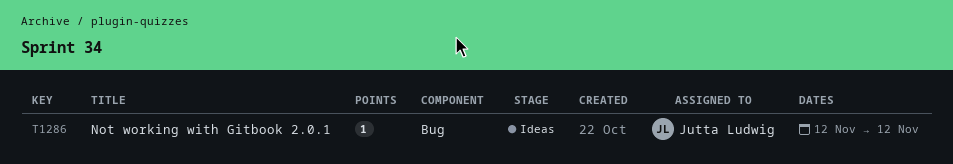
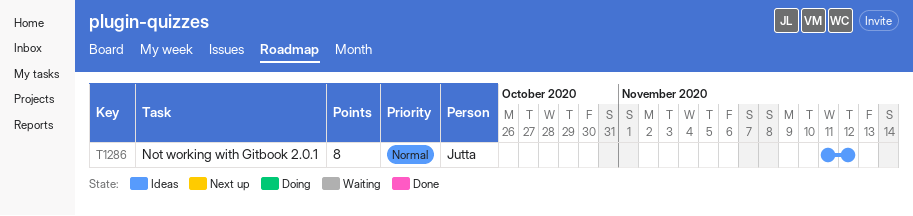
T1286, estimate: 1 -> 8
T1286, start: Nov 12 -> Nov 11

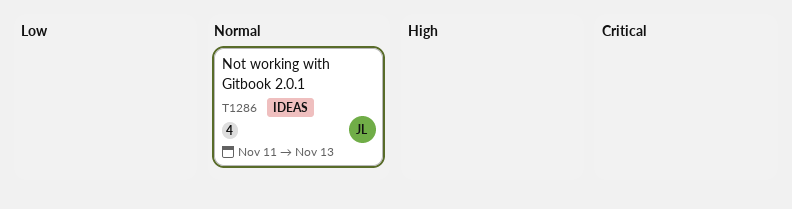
T1286, estimate: 8 -> 4
T1286, due: Nov 12 -> Nov 13

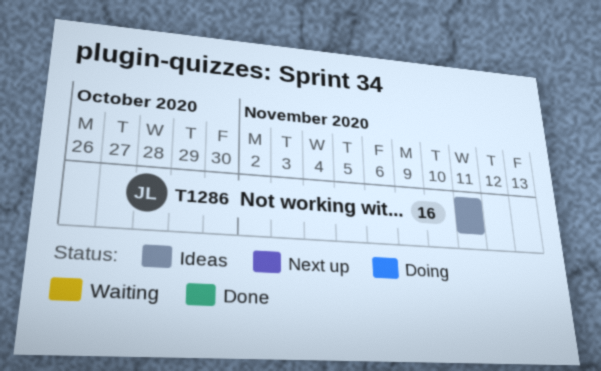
T1286, estimate: 4 -> 16
T1286, due: Nov 13 -> Nov 11

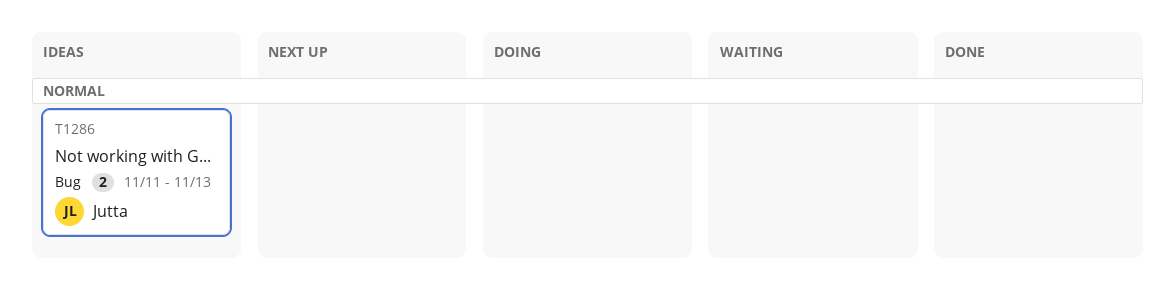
T1286, estimate: 16 -> 2
T1286, due: Nov 11 -> Nov 13

